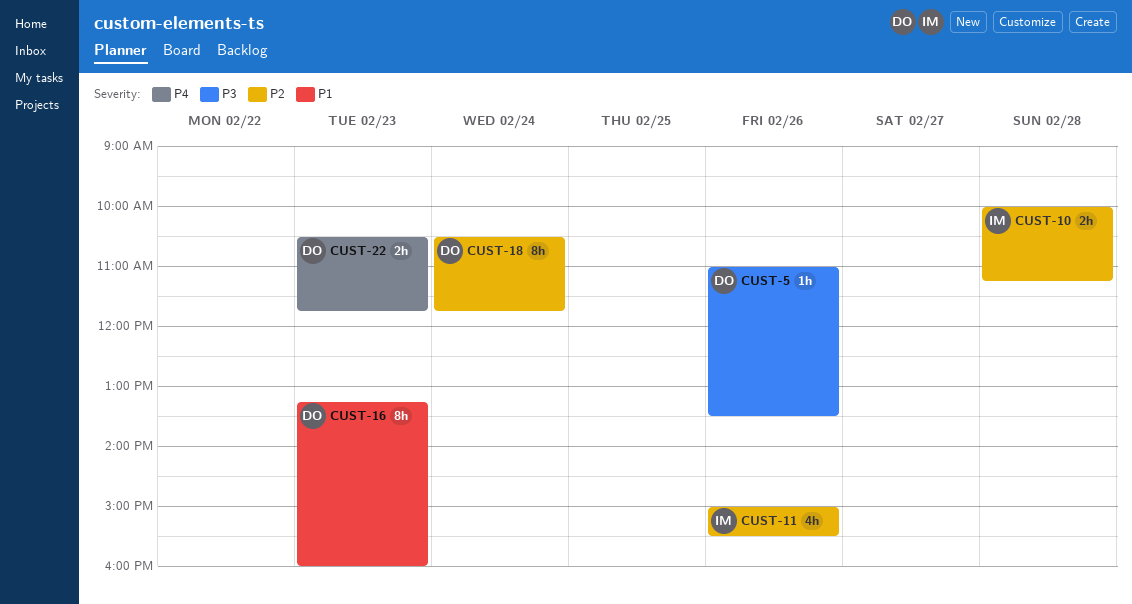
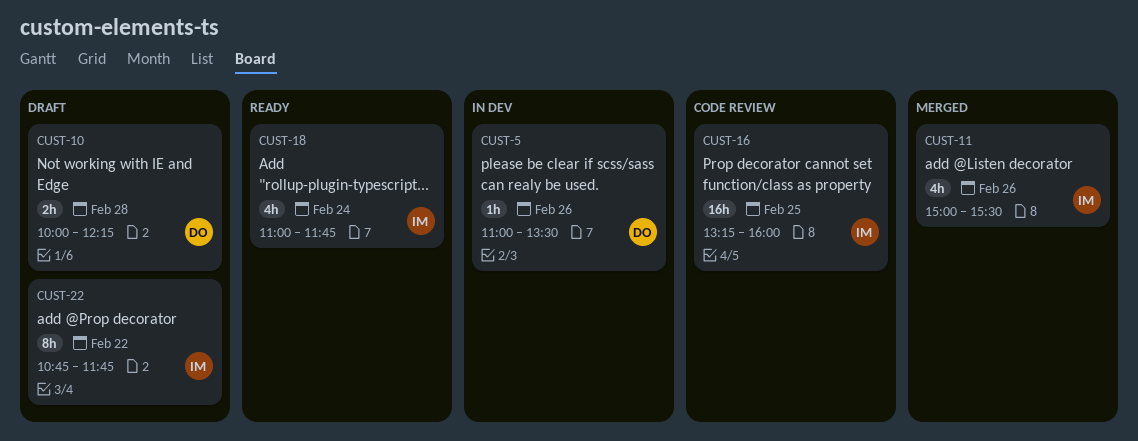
CUST-10, owner: IM -> DO
CUST-10, ends: 11:15 -> 12:15
CUST-16, owner: DO -> IM
CUST-16, estimate: 8h -> 16h
CUST-16, day: Feb 23 -> Feb 25
CUST-18, owner: DO -> IM
CUST-18, estimate: 8h -> 4h
CUST-18, begins: 10:30 -> 11:00
CUST-22, owner: DO -> IM
CUST-22, estimate: 2h -> 8h
CUST-22, day: Feb 23 -> Feb 22
CUST-22, begins: 10:30 -> 10:45

